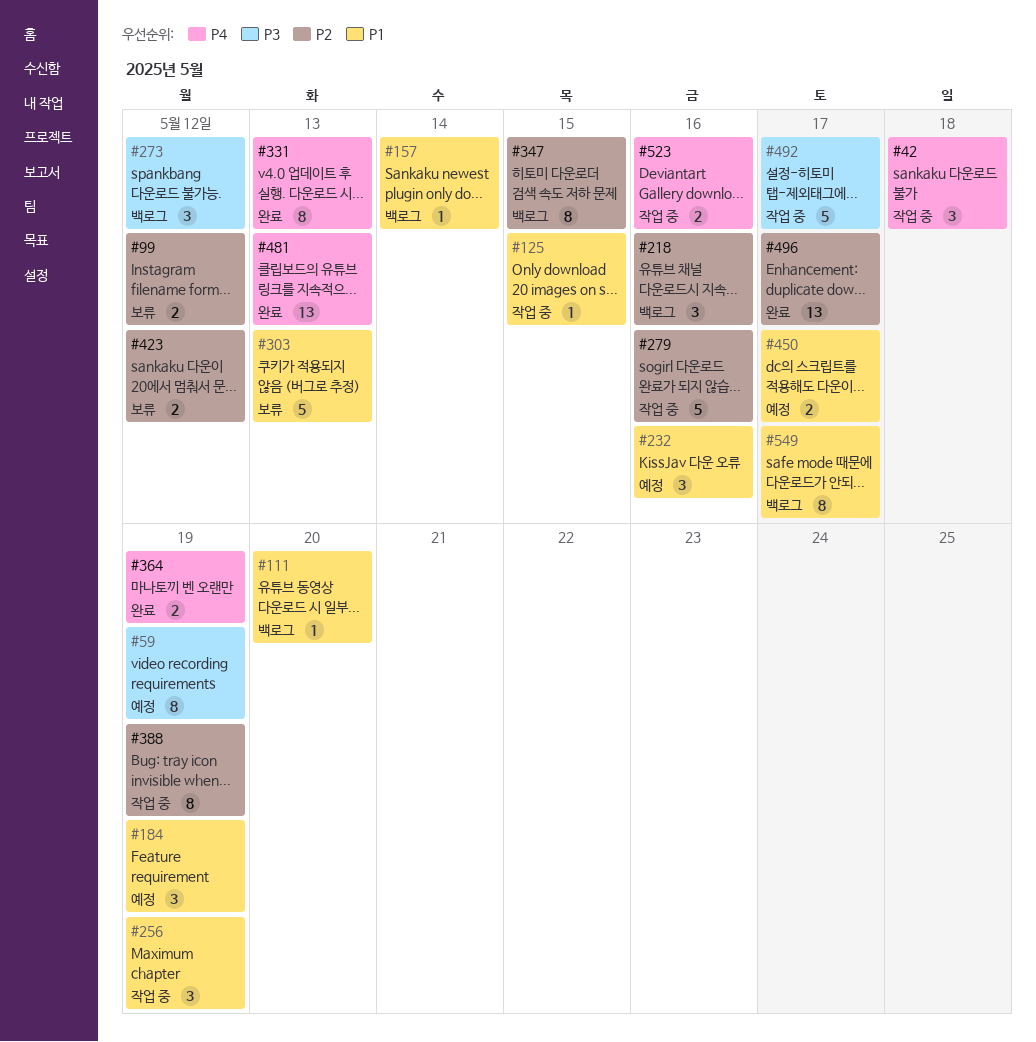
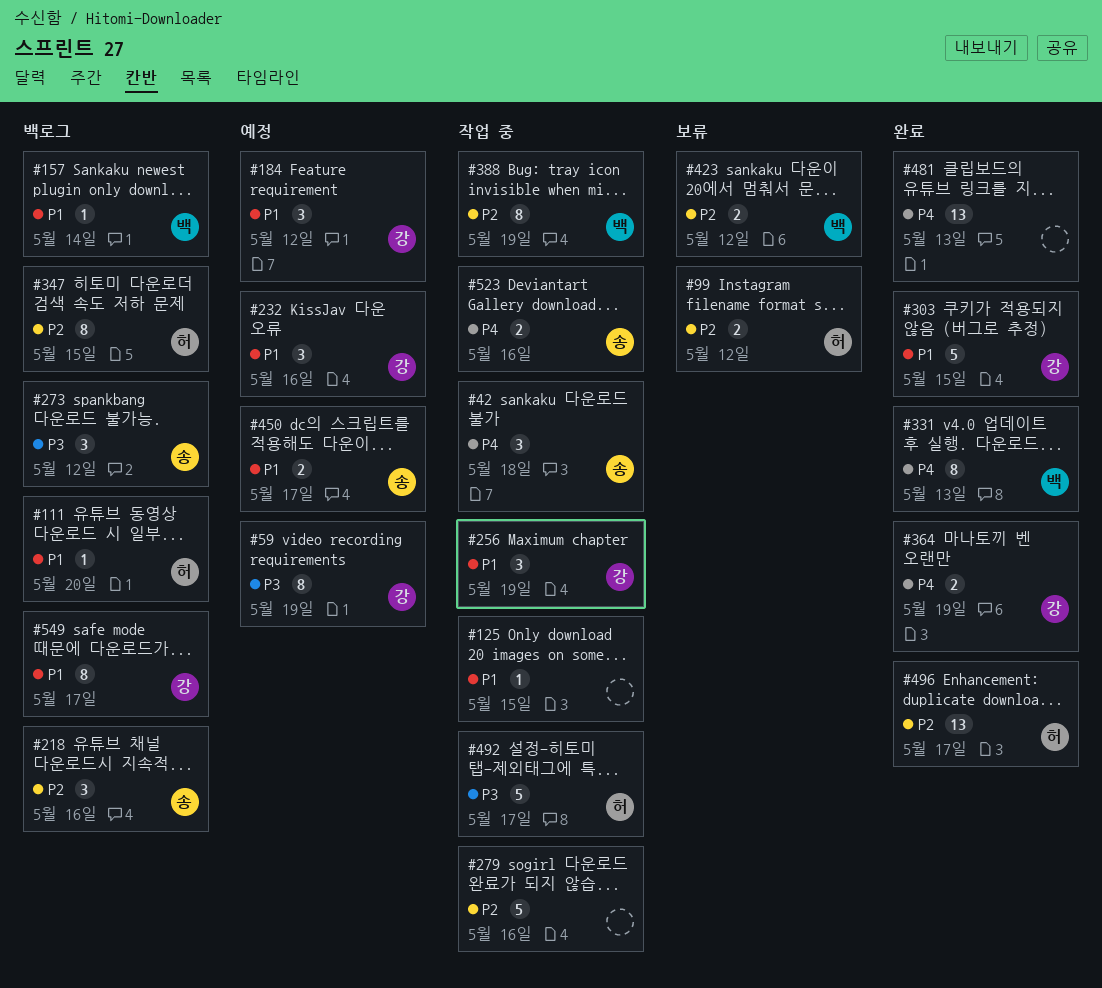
#184, due: May 19 -> May 12
#303, status: 보류 -> 완료
#303, due: May 13 -> May 15

